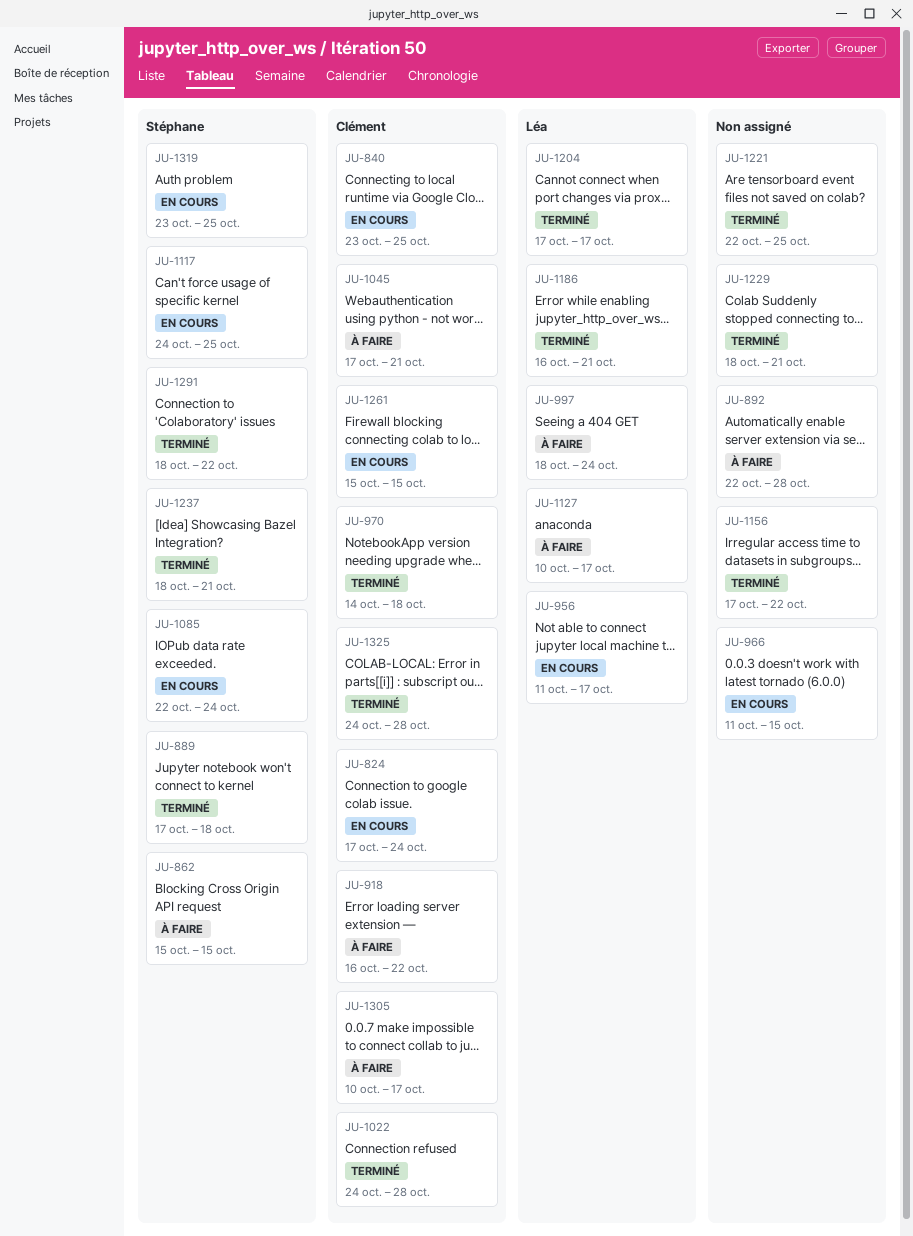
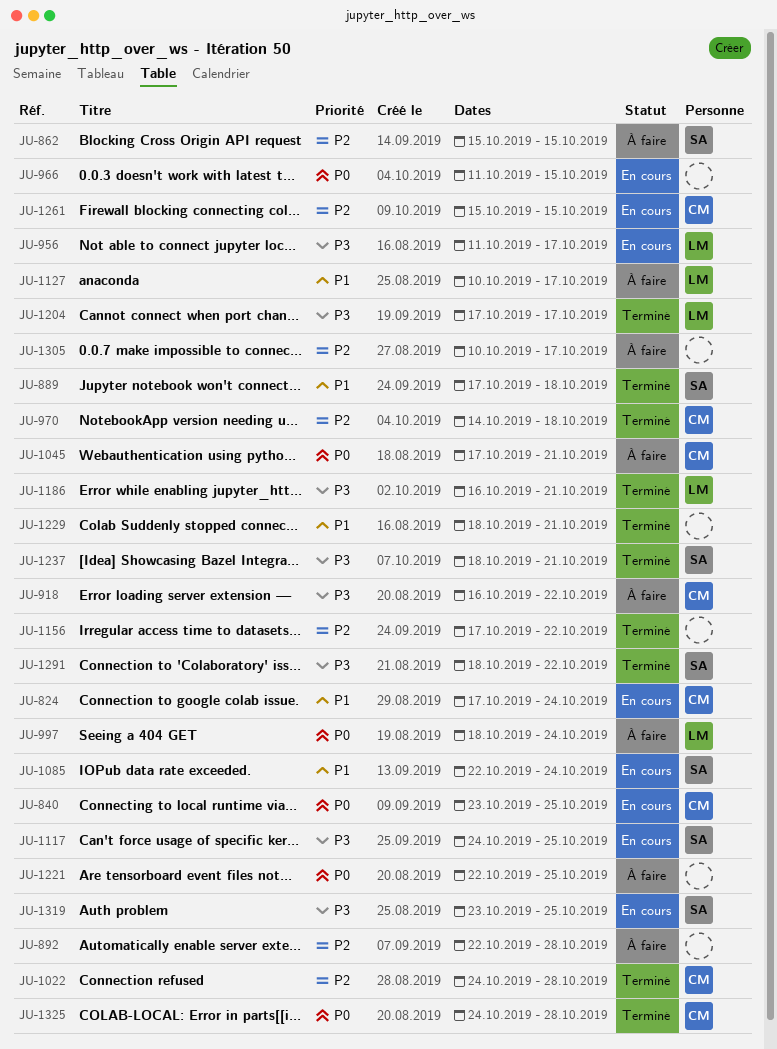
JU-1221, status: Terminé -> À faire
JU-1305, owner: Clément -> none

